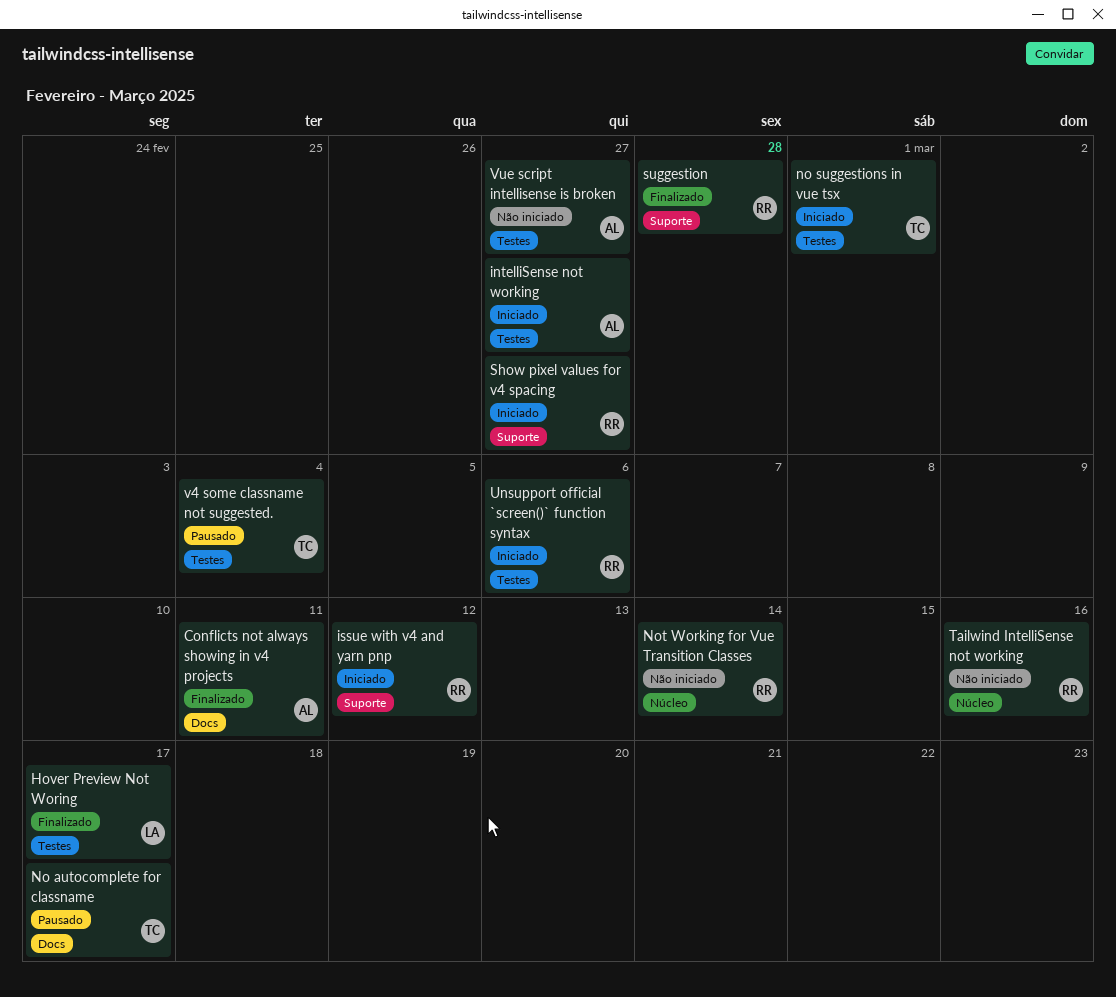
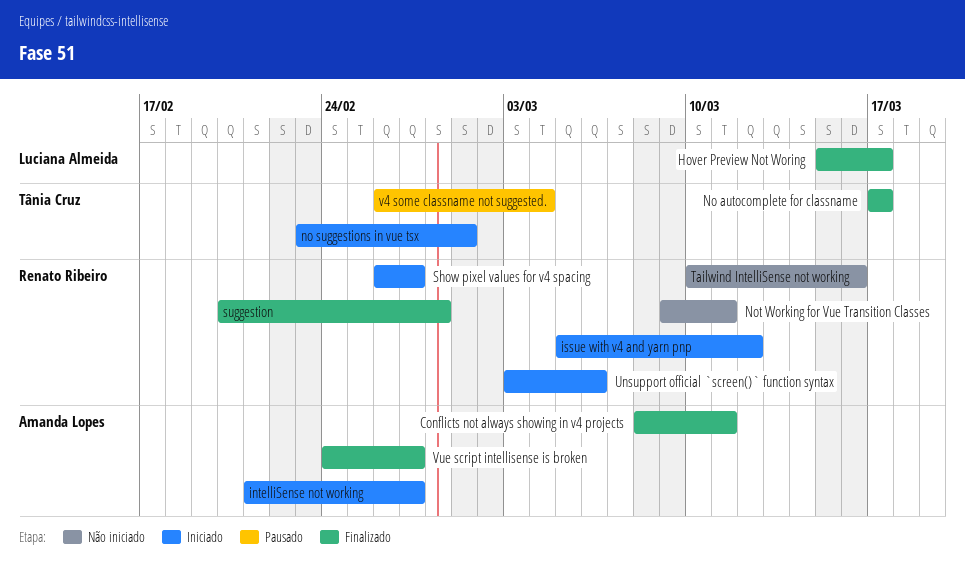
No autocomplete for classname, status: Pausado -> Finalizado
Not Working for Vue Transition Classes, due: Mar 14 -> Mar 11
Vue script intellisense is broken, status: Não iniciado -> Finalizado

